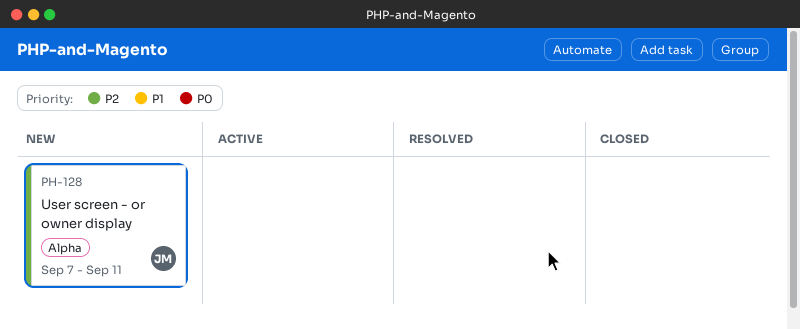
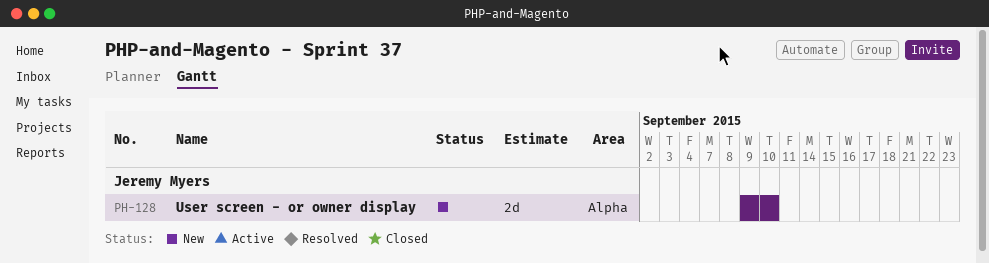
PH-128, start: Sep 7 -> Sep 9
PH-128, due: Sep 11 -> Sep 10

